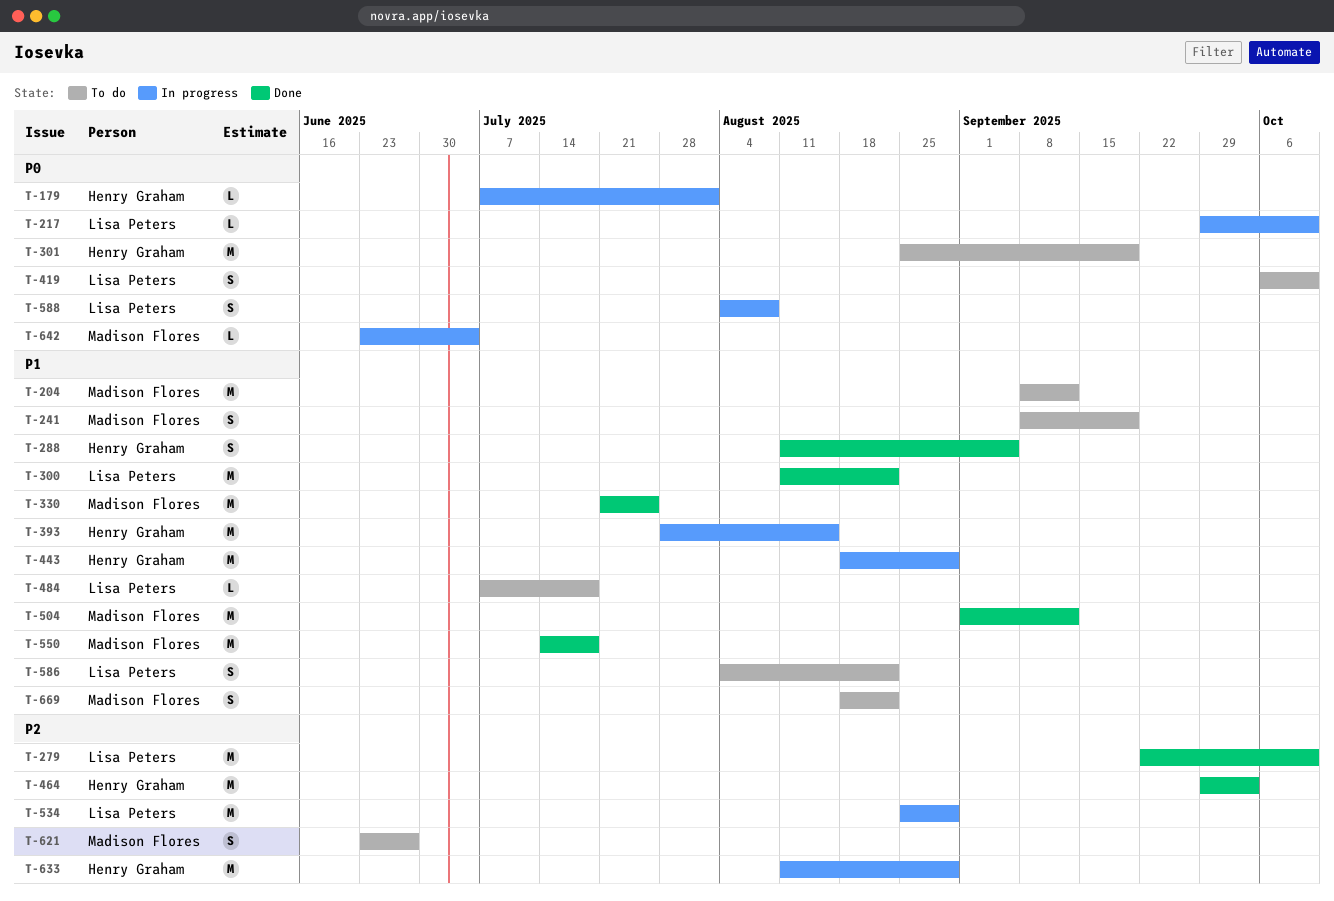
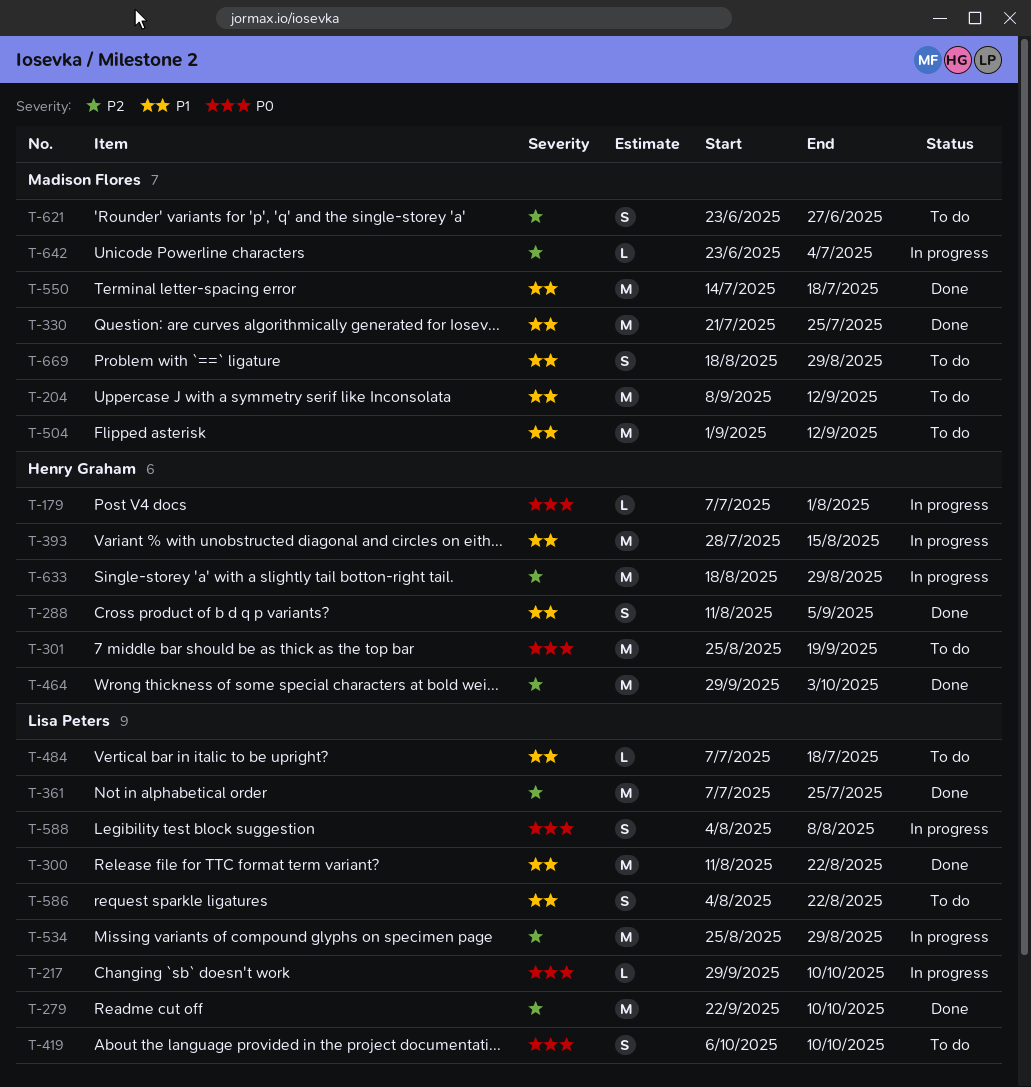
T-241: present -> none
T-361: none -> present
T-443: present -> none
T-504, status: Done -> To do
T-633, start: Aug 11 -> Aug 18
T-642, priority: P0 -> P2
T-669, due: Aug 22 -> Aug 29

